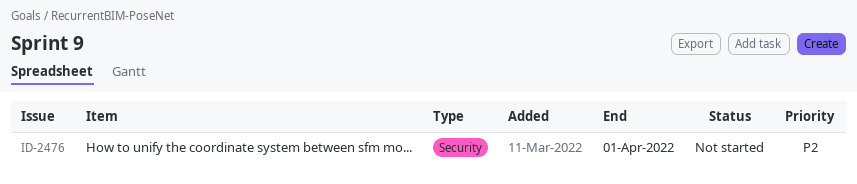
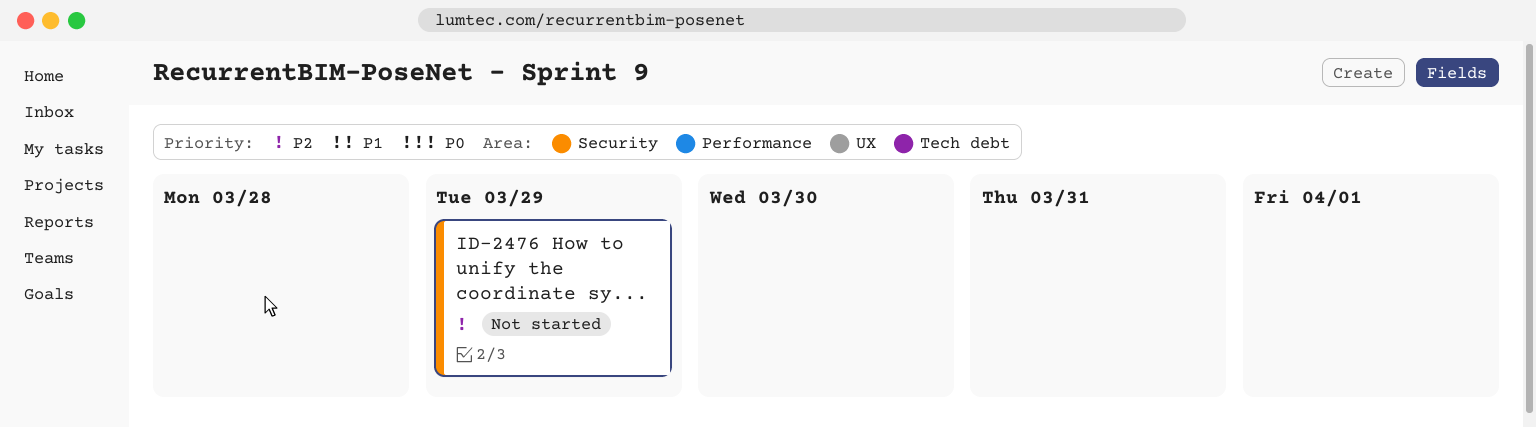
ID-2476, due: Apr 1 -> Mar 29

